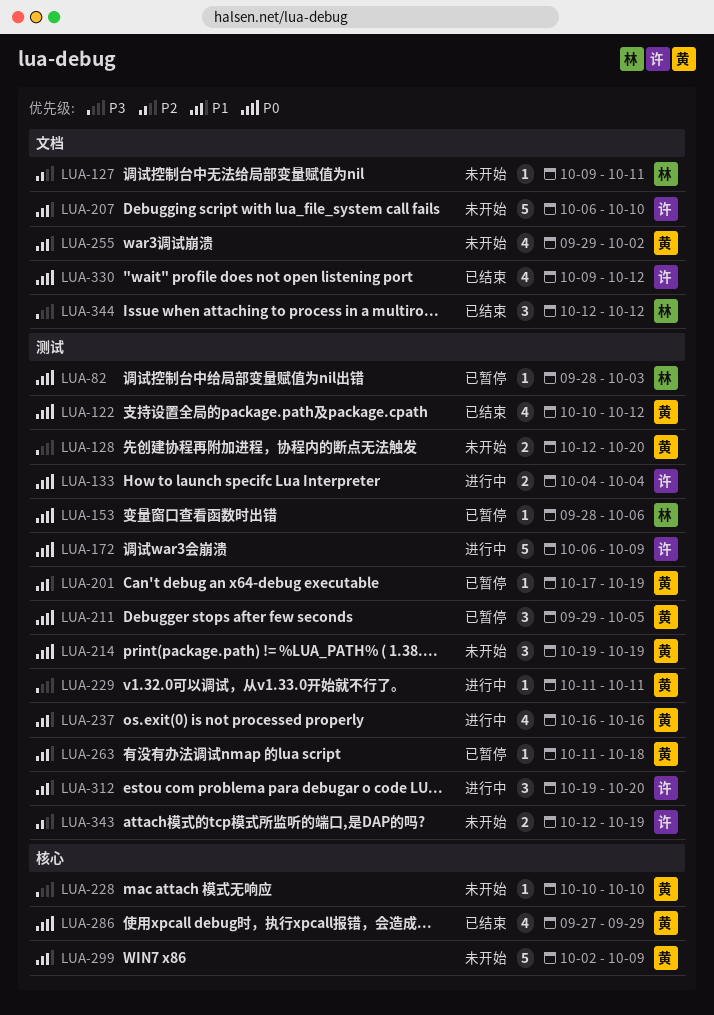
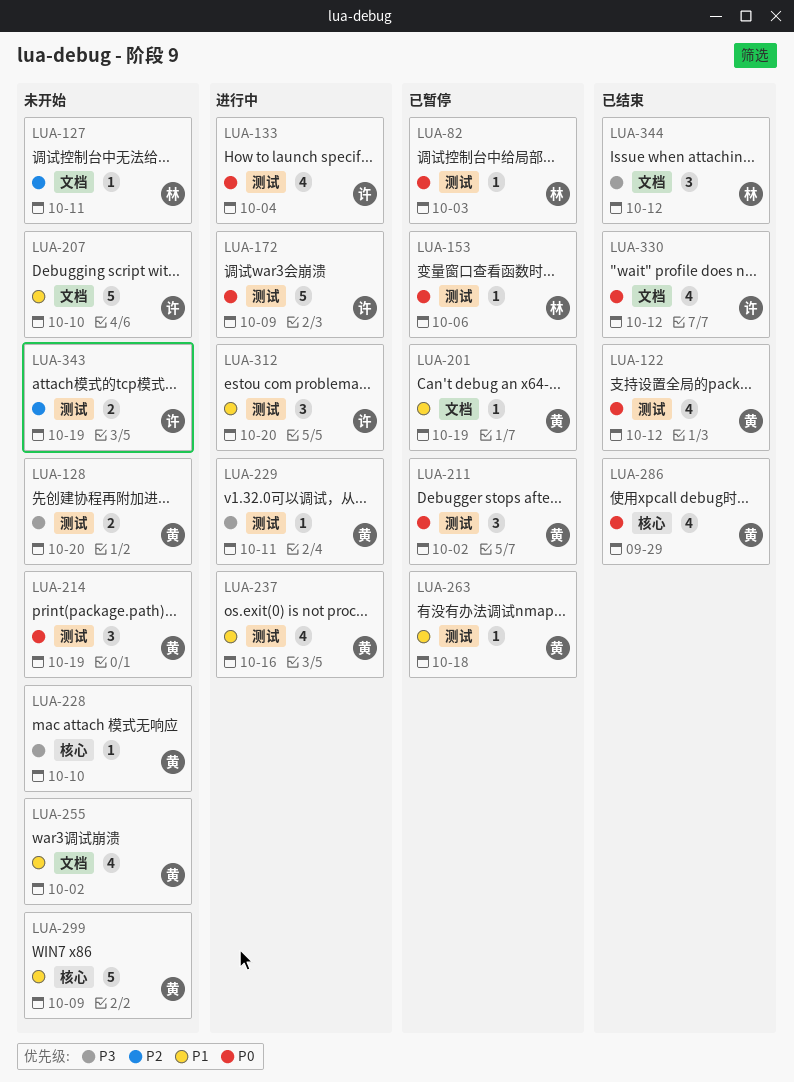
LUA-133, estimate: 2 -> 4
LUA-201, label: 测试 -> 文档
LUA-211, due: Oct 5 -> Oct 2

